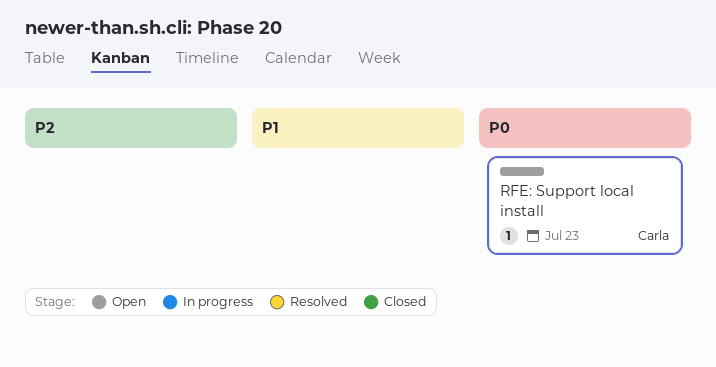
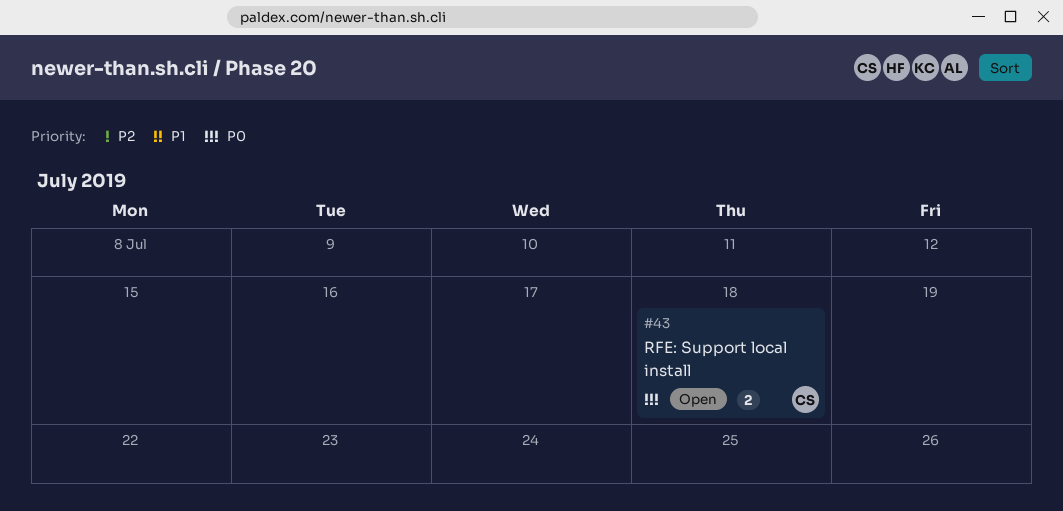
RFE: Support local install, estimate: 1 -> 2
RFE: Support local install, due: Jul 23 -> Jul 18

